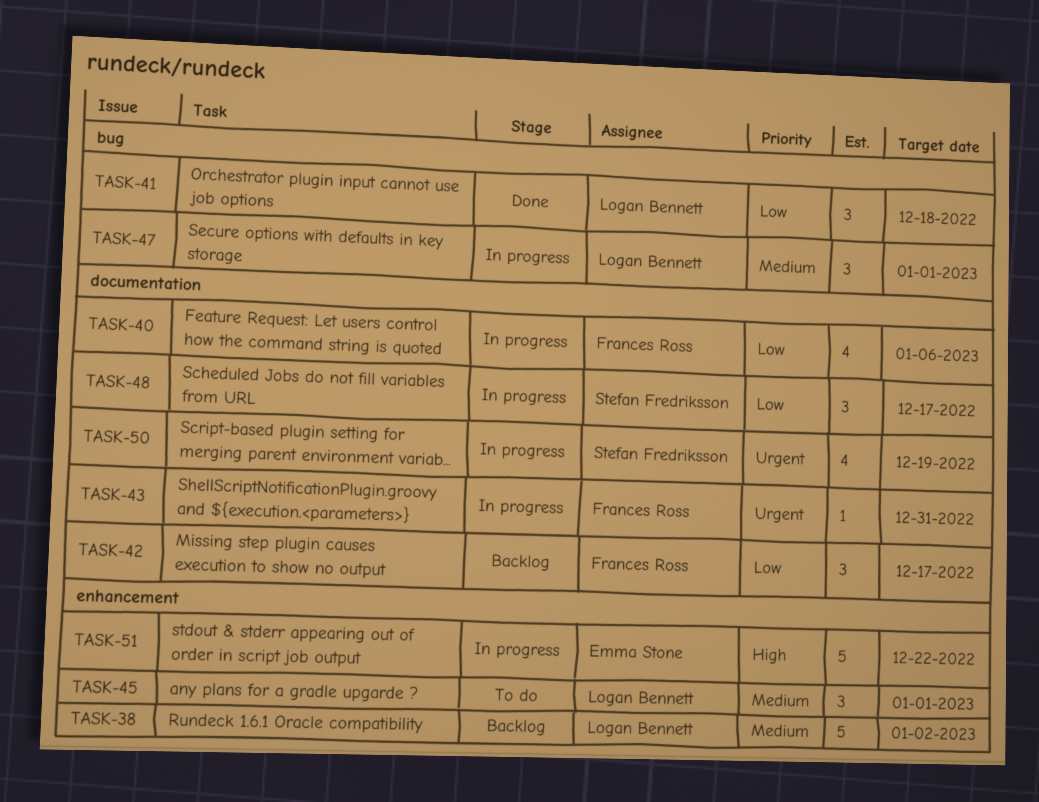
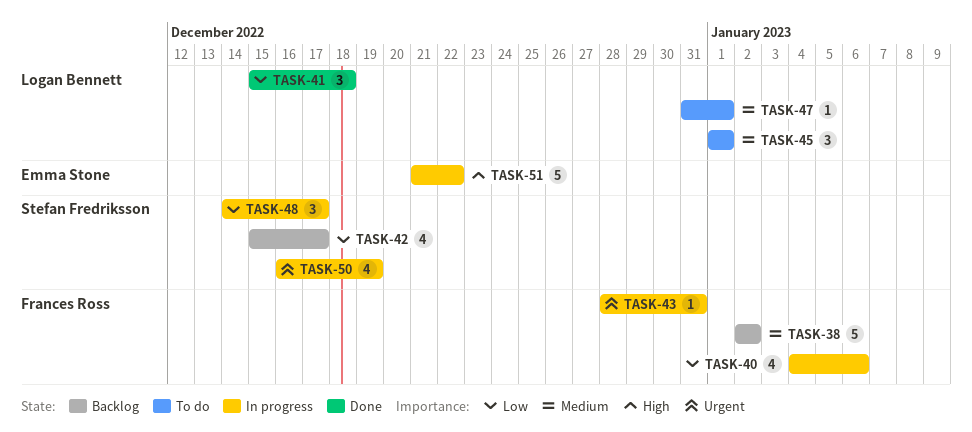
TASK-38, owner: Logan Bennett -> Frances Ross
TASK-42, owner: Frances Ross -> Stefan Fredriksson
TASK-42, estimate: 3 -> 4
TASK-47, status: In progress -> To do
TASK-47, estimate: 3 -> 1

